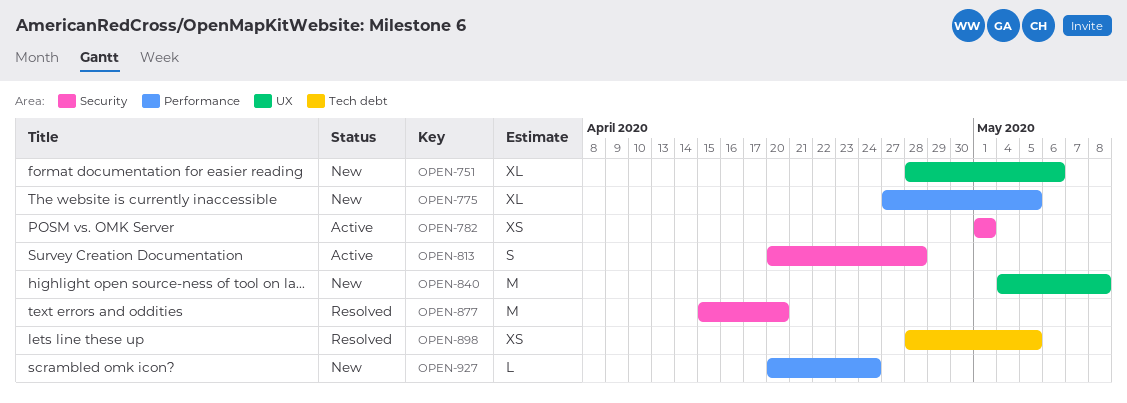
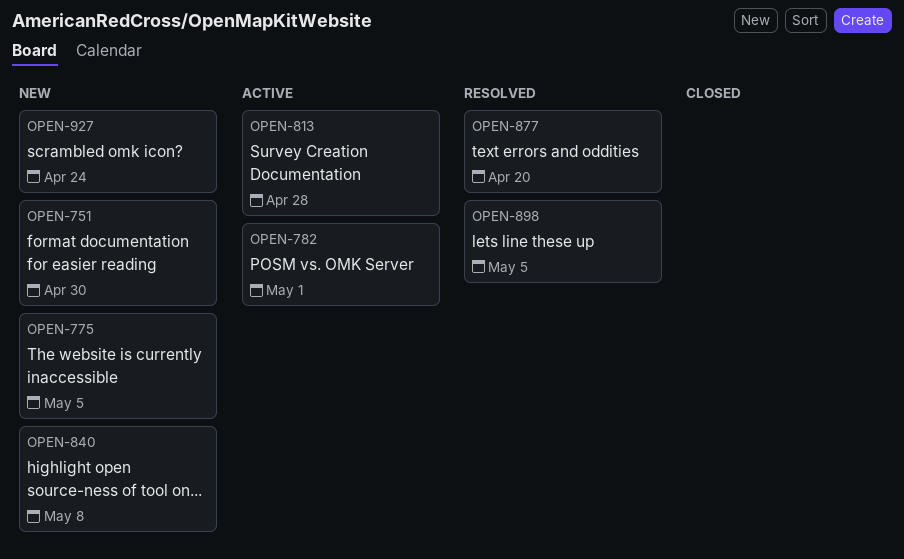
OPEN-751, due: May 6 -> Apr 30

